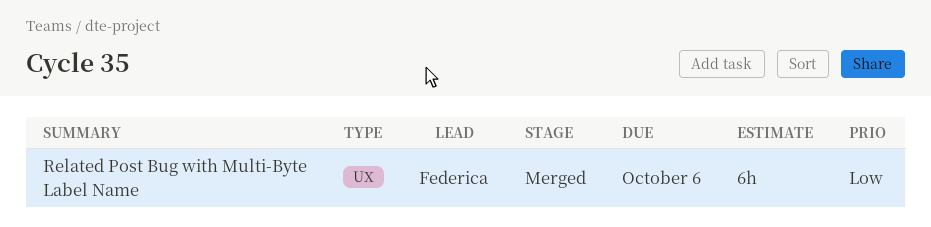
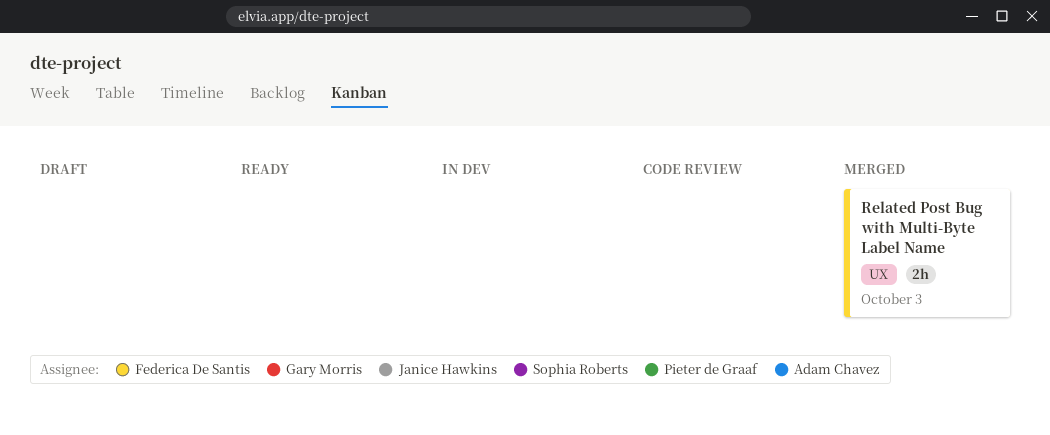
Related Post Bug with Multi-Byte Label Name, estimate: 6h -> 2h
Related Post Bug with Multi-Byte Label Name, due: Oct 6 -> Oct 3

